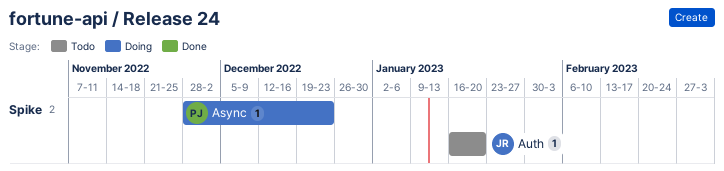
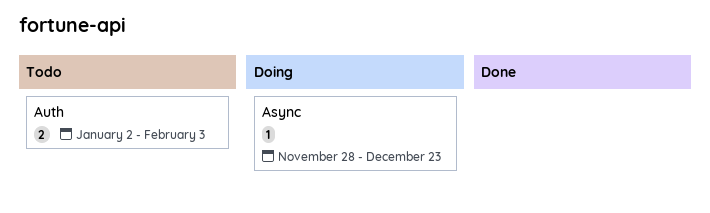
Auth, estimate: 1 -> 2
Auth, start: Jan 16 -> Jan 2
Auth, due: Jan 20 -> Feb 3

